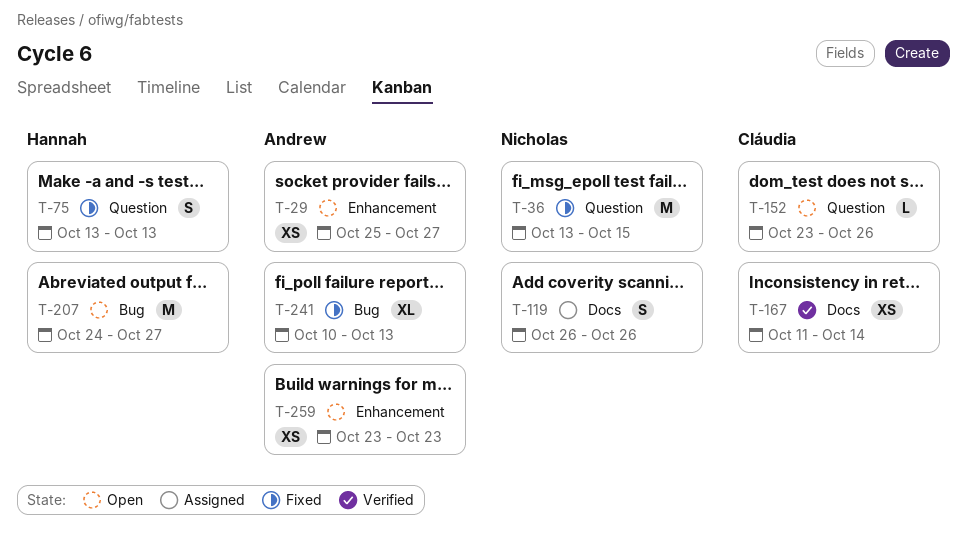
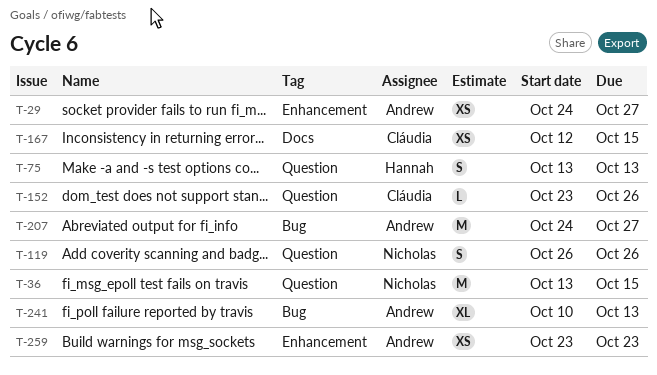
T-29, start: Oct 25 -> Oct 24
T-119, label: Docs -> Question
T-167, start: Oct 11 -> Oct 12
T-167, due: Oct 14 -> Oct 15
T-207, owner: Hannah -> Andrew

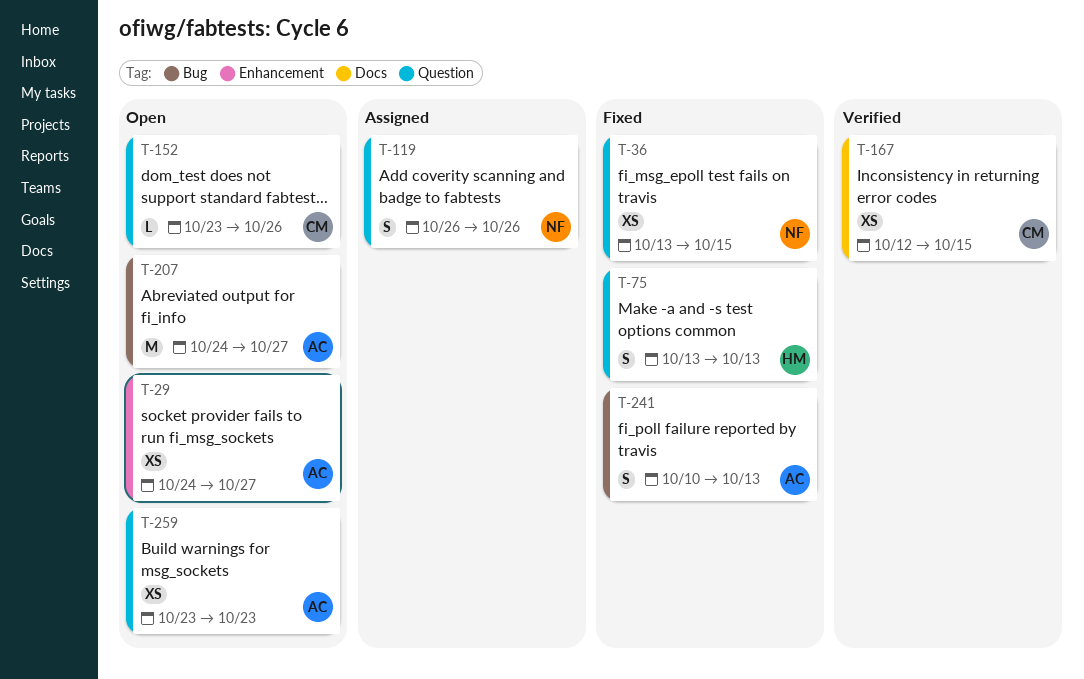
T-36, estimate: M -> XS
T-241, estimate: XL -> S
T-259, label: Enhancement -> Question

